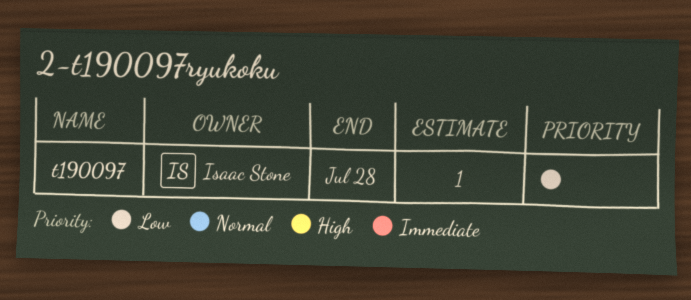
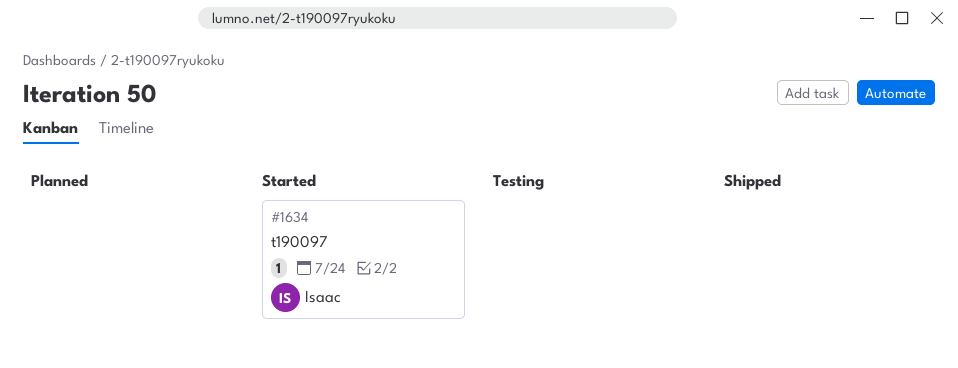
t190097, due: Jul 28 -> Jul 24

